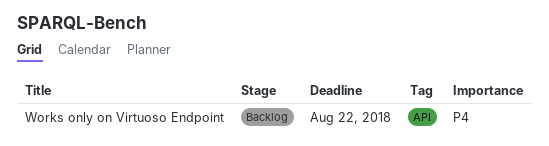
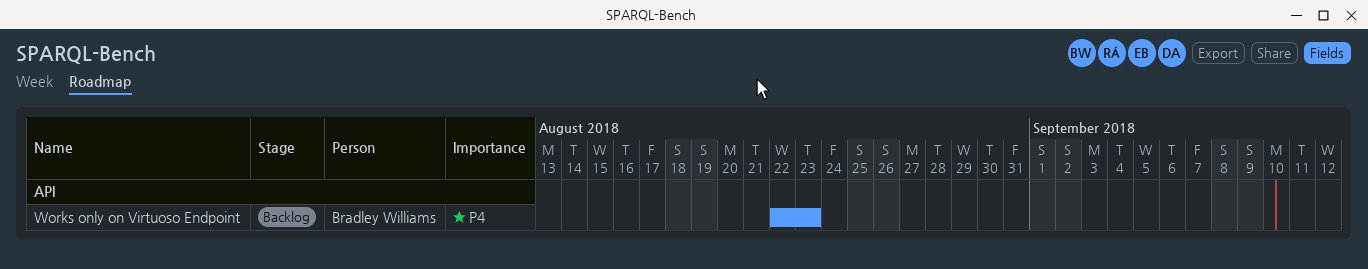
Works only on Virtuoso Endpoint, due: Aug 22 -> Aug 23

